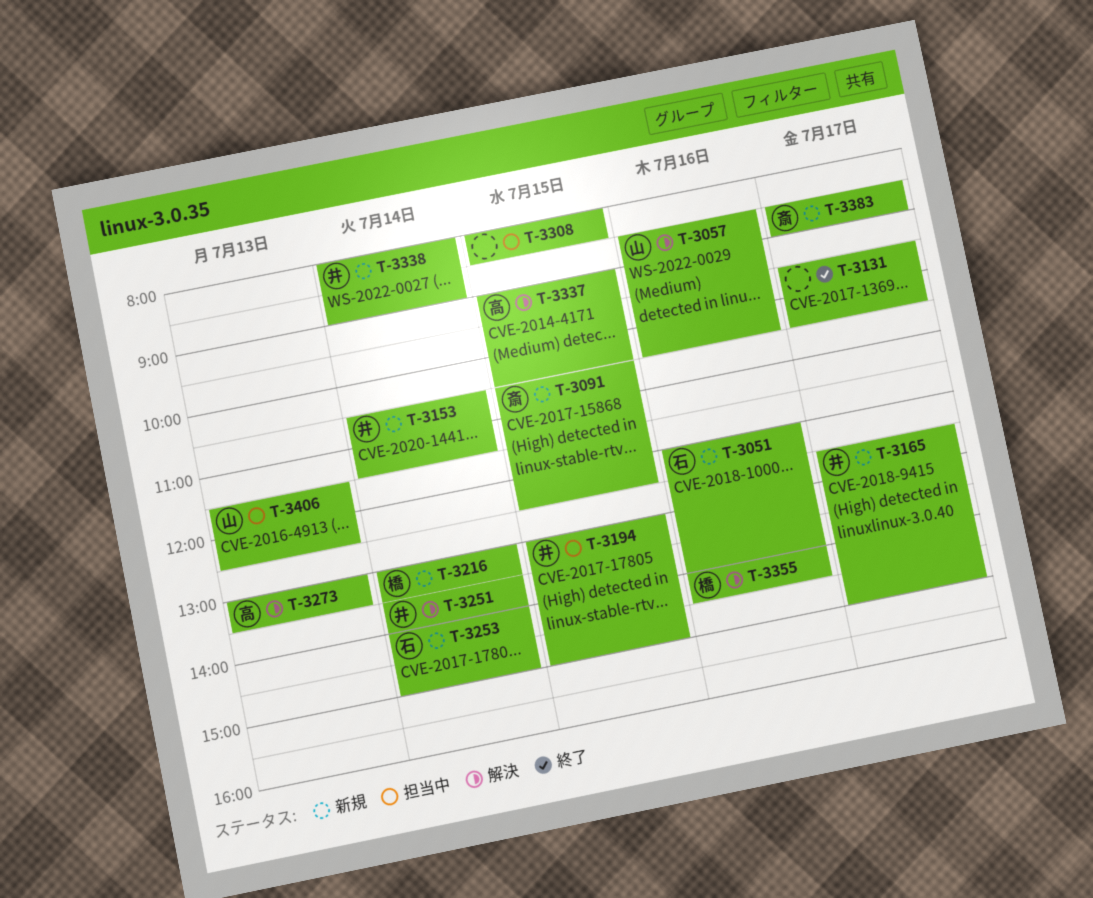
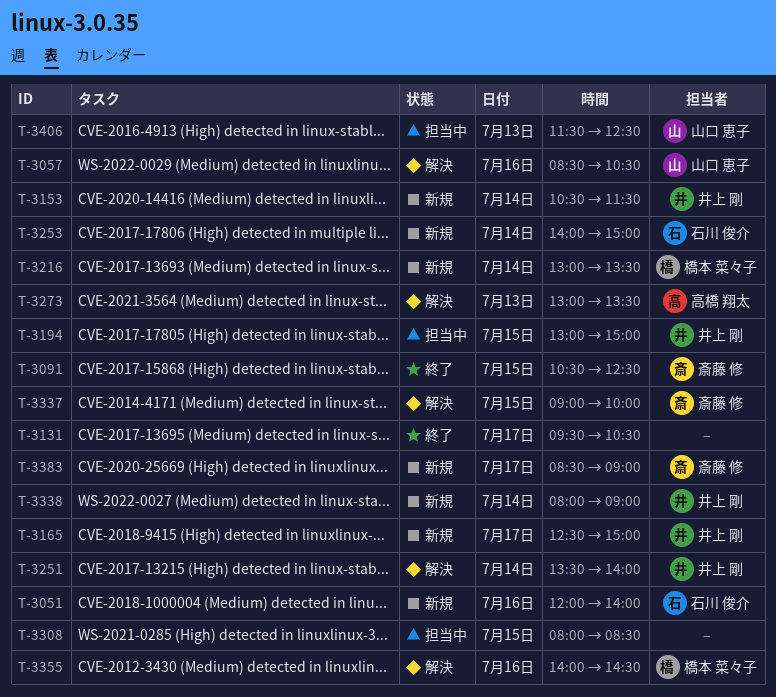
T-3091, status: 新規 -> 終了
T-3337, owner: 高橋 翔太 -> 斎藤 修
T-3337, ends: 10:30 -> 10:00

